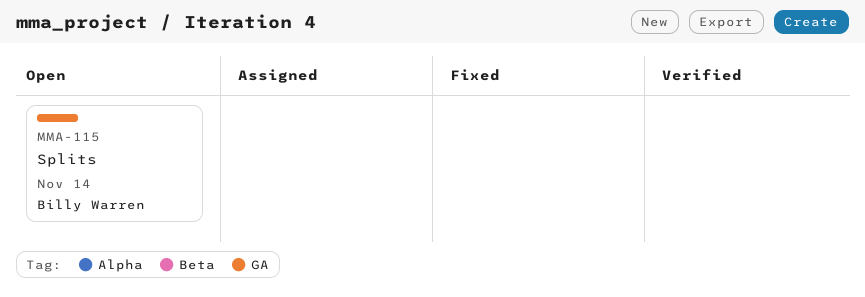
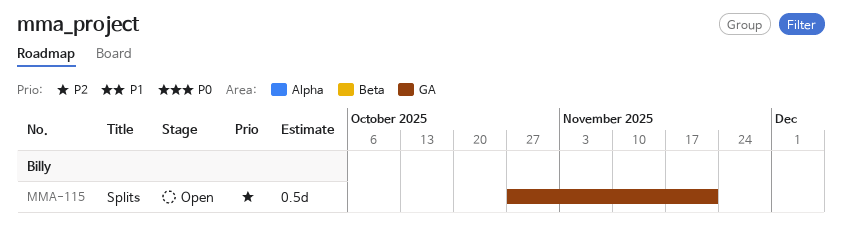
MMA-115, due: Nov 14 -> Nov 21

